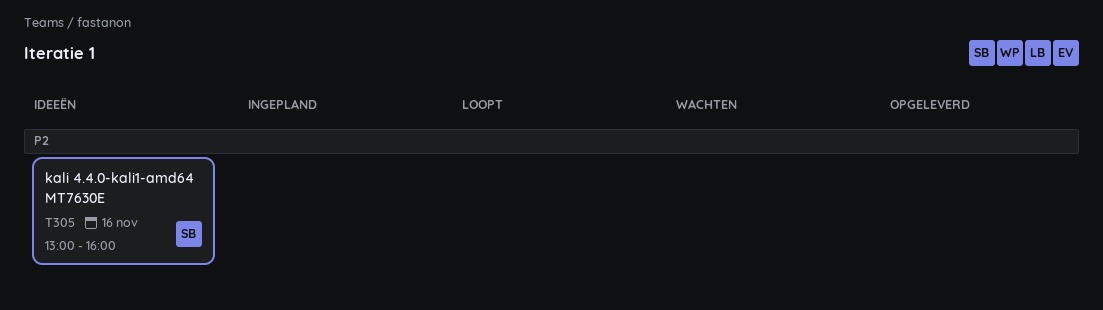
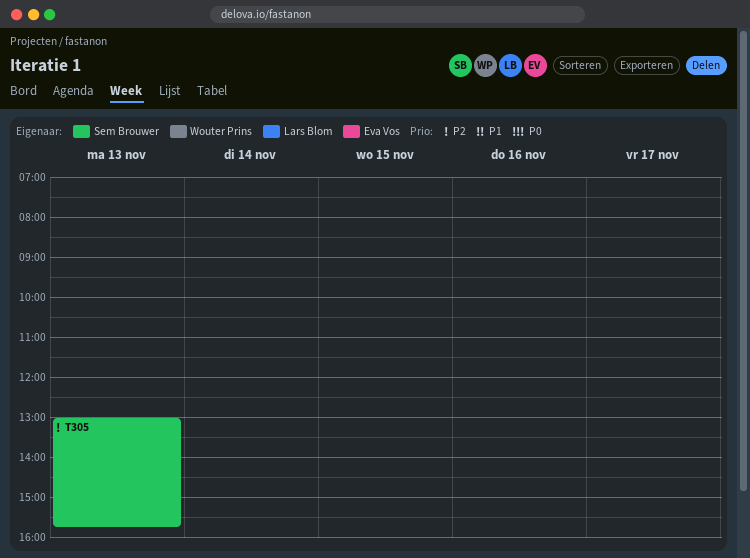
T305, day: Nov 16 -> Nov 13
T305, ends: 16:00 -> 15:45

